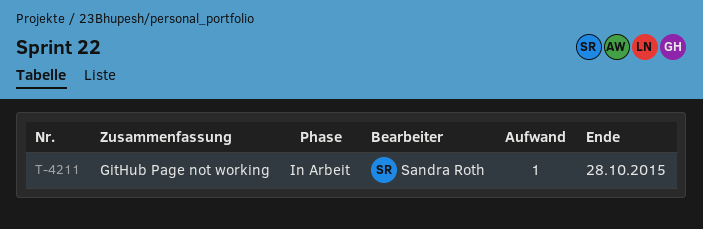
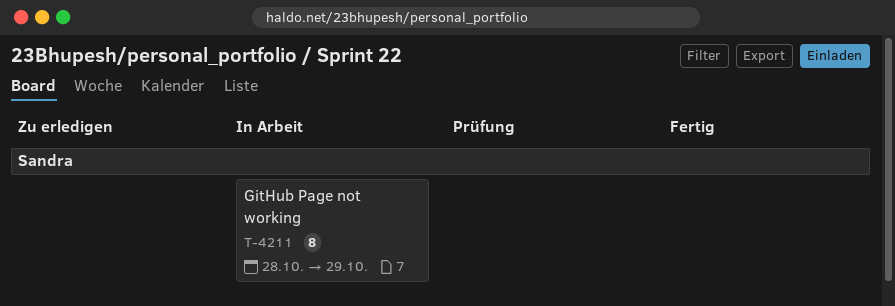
T-4211, estimate: 1 -> 8
T-4211, due: Oct 28 -> Oct 29

